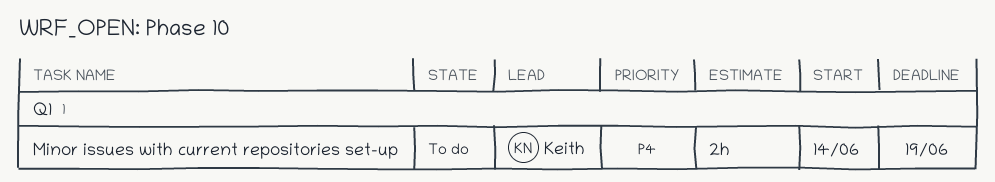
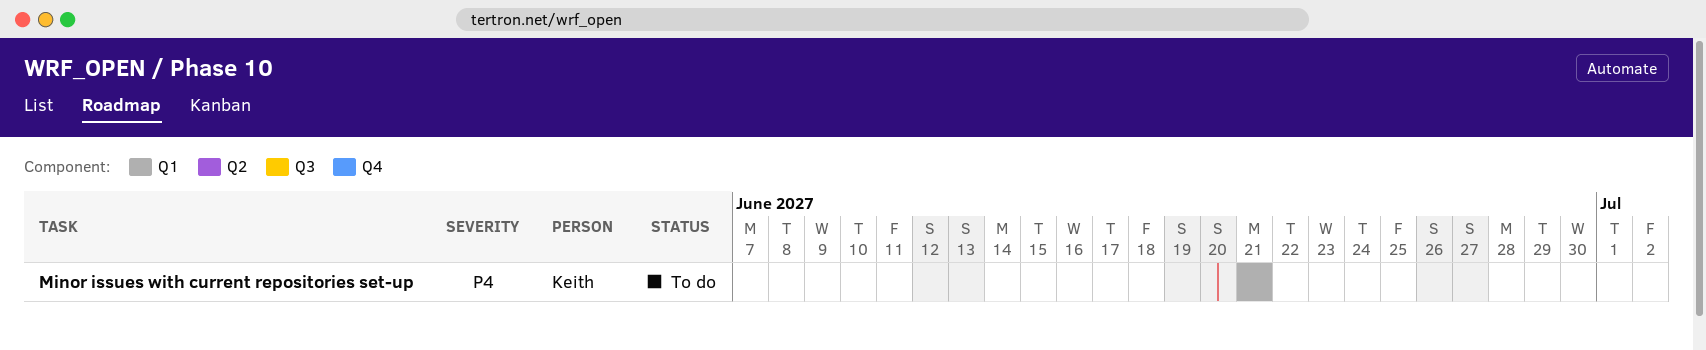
Minor issues with current repositories set-up, start: Jun 14 -> Jun 21
Minor issues with current repositories set-up, due: Jun 19 -> Jun 21

